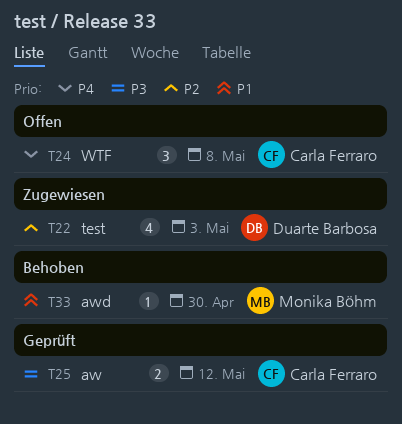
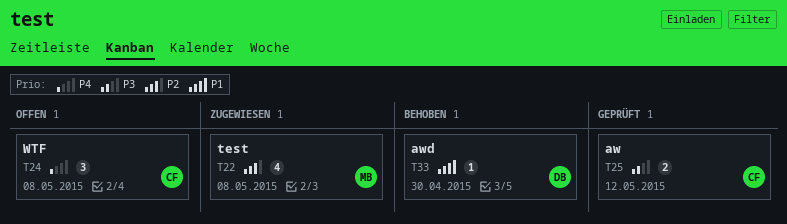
T22, owner: Duarte Barbosa -> Monika Böhm
T22, due: May 3 -> May 8
T33, owner: Monika Böhm -> Duarte Barbosa

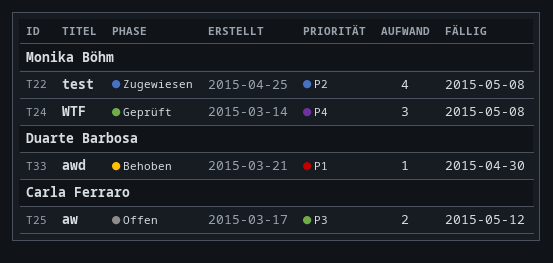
T24, status: Offen -> Geprüft
T24, owner: Carla Ferraro -> Monika Böhm
T25, status: Geprüft -> Offen

